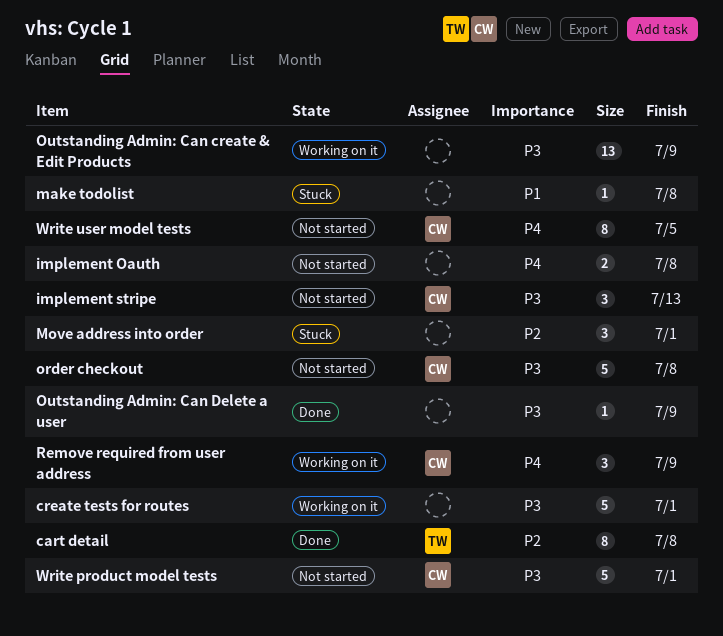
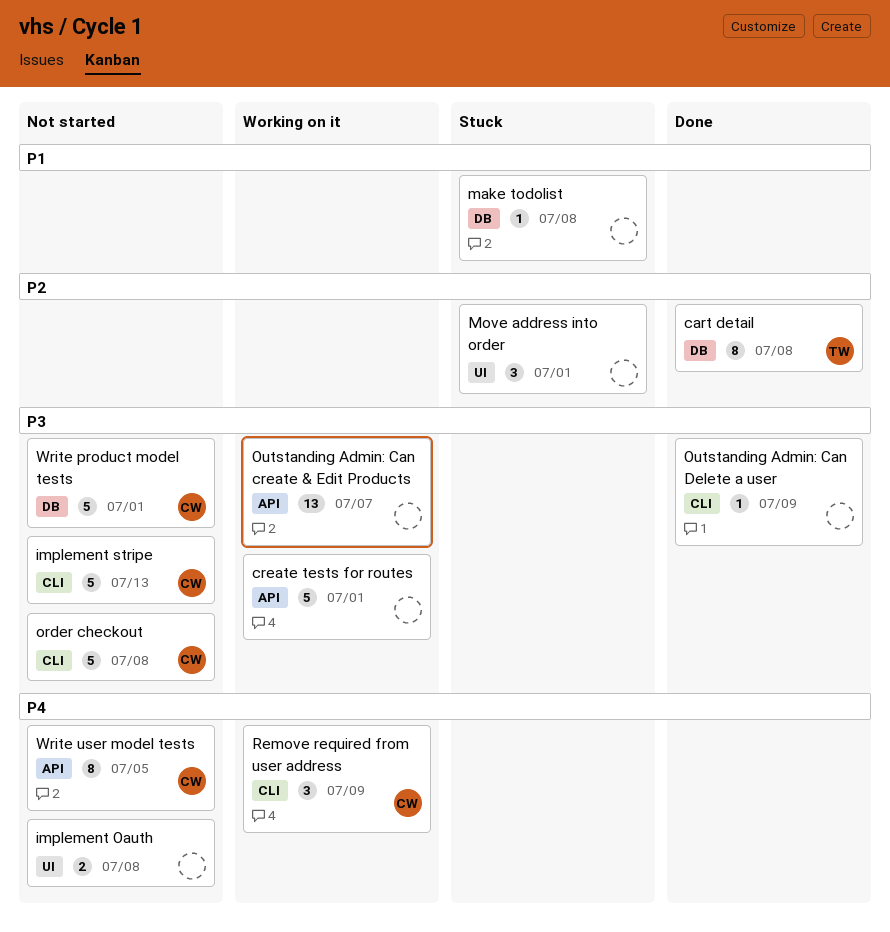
implement stripe, estimate: 3 -> 5
Outstanding Admin: Can create & Edit Products, due: Jul 9 -> Jul 7

